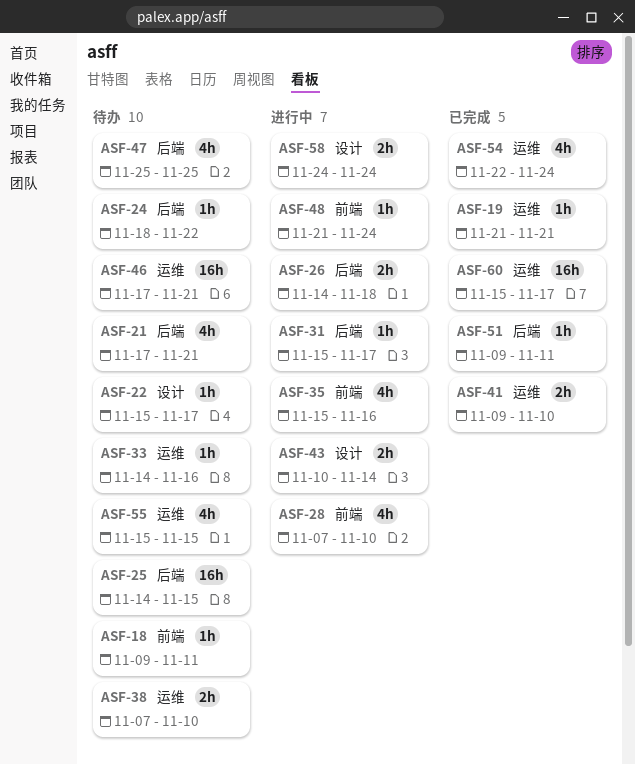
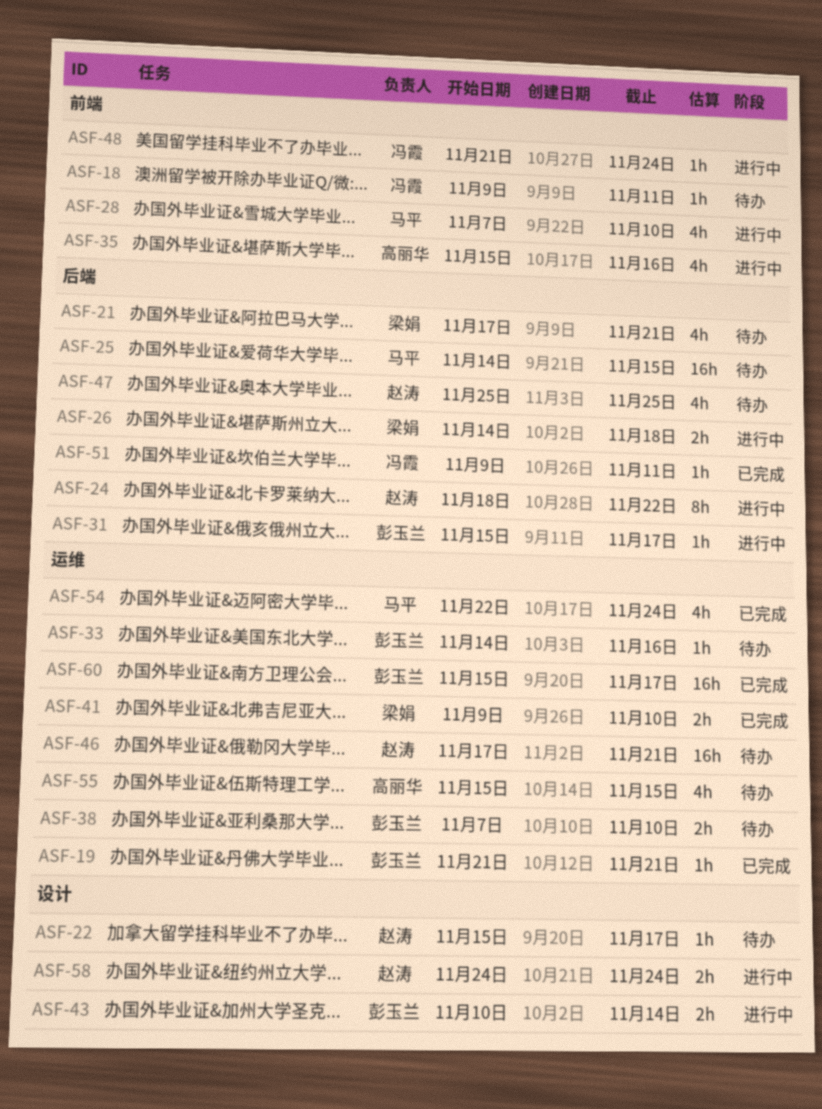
ASF-24, status: 待办 -> 进行中
ASF-24, estimate: 1h -> 8h

